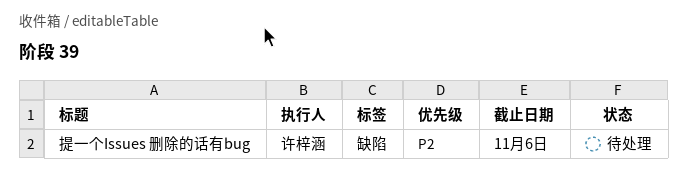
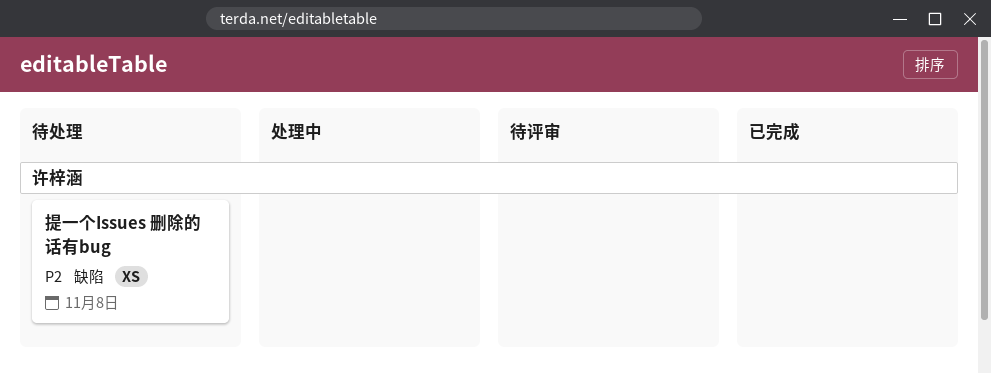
提一个Issues 删除的话有bug, due: Nov 6 -> Nov 8

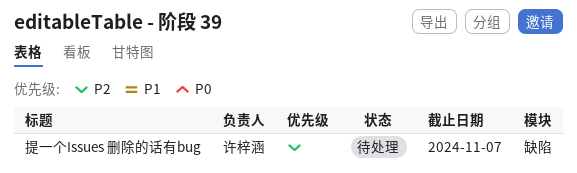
提一个Issues 删除的话有bug, due: Nov 8 -> Nov 7

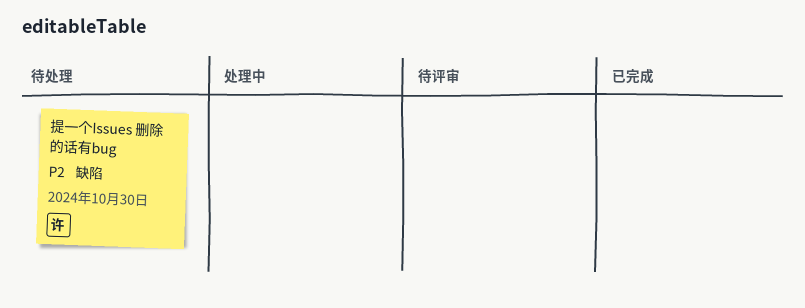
提一个Issues 删除的话有bug, due: Nov 7 -> Oct 30

